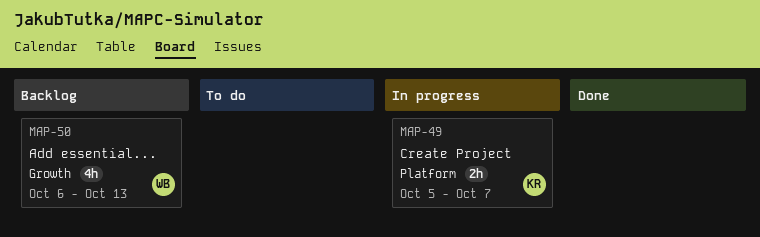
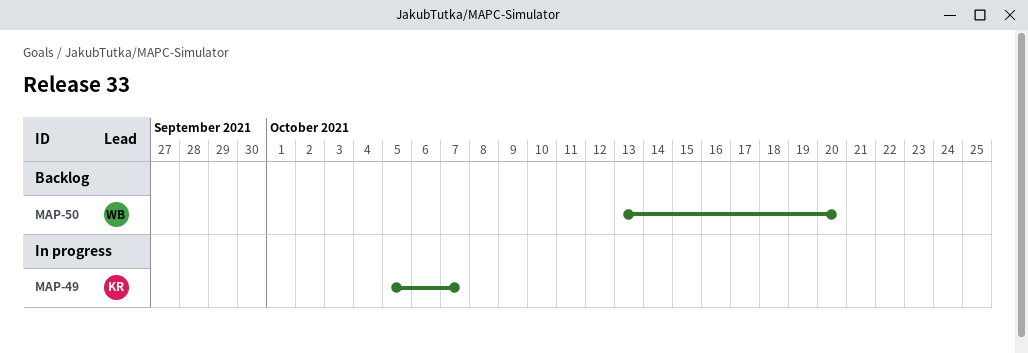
MAP-50, start: Oct 6 -> Oct 13
MAP-50, due: Oct 13 -> Oct 20

